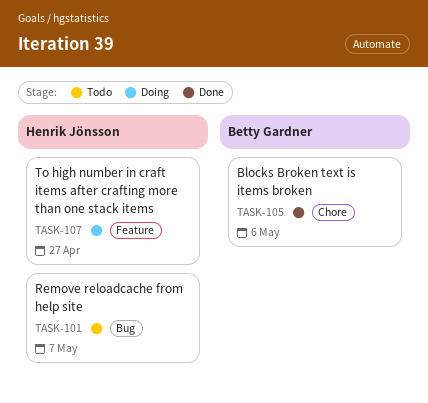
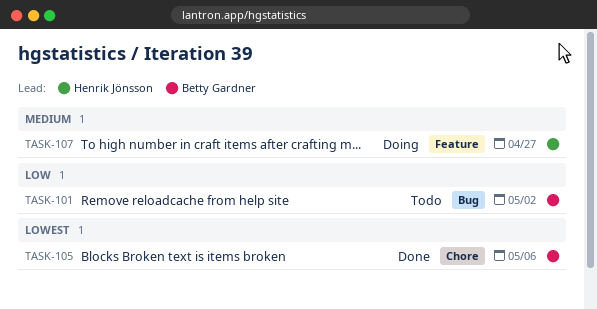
TASK-101, owner: Henrik Jönsson -> Betty Gardner
TASK-101, due: May 7 -> May 2

